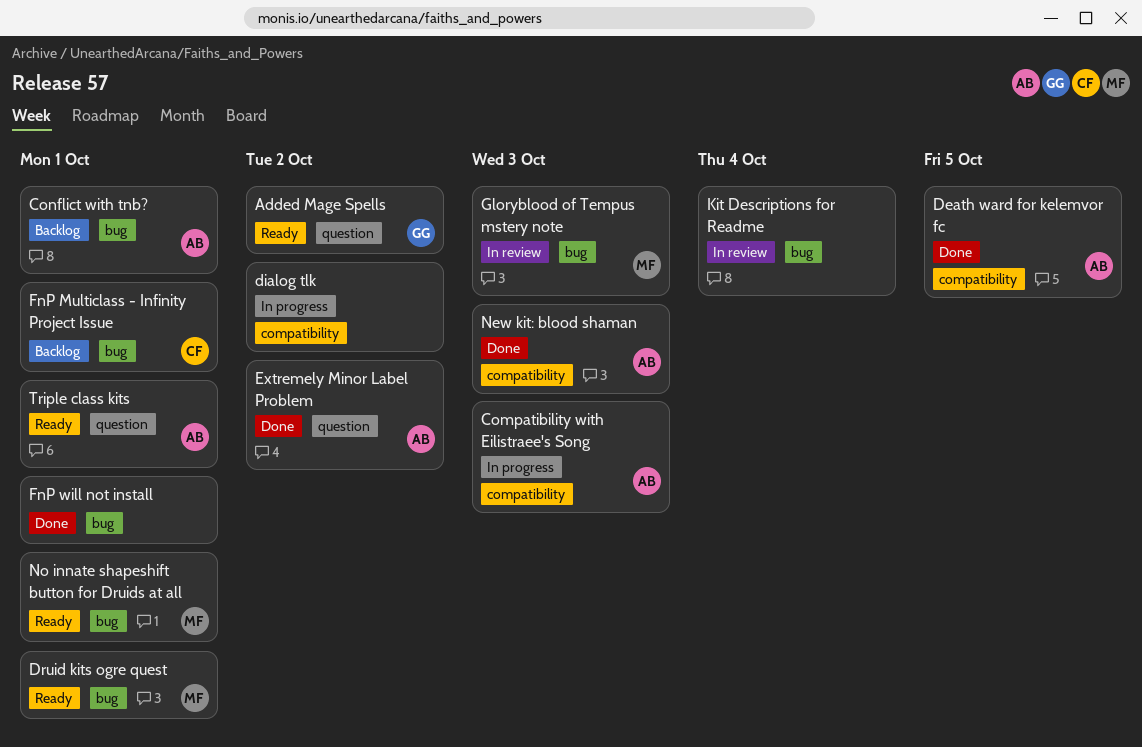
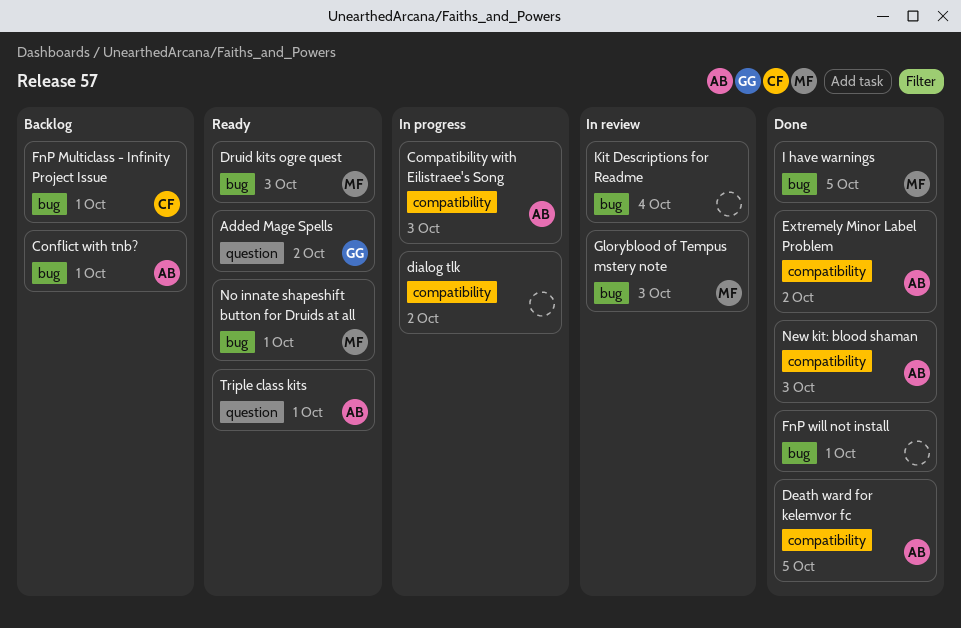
Druid kits ogre quest, due: Oct 1 -> Oct 3
Extremely Minor Label Problem, label: question -> compatibility
I have warnings: none -> present

